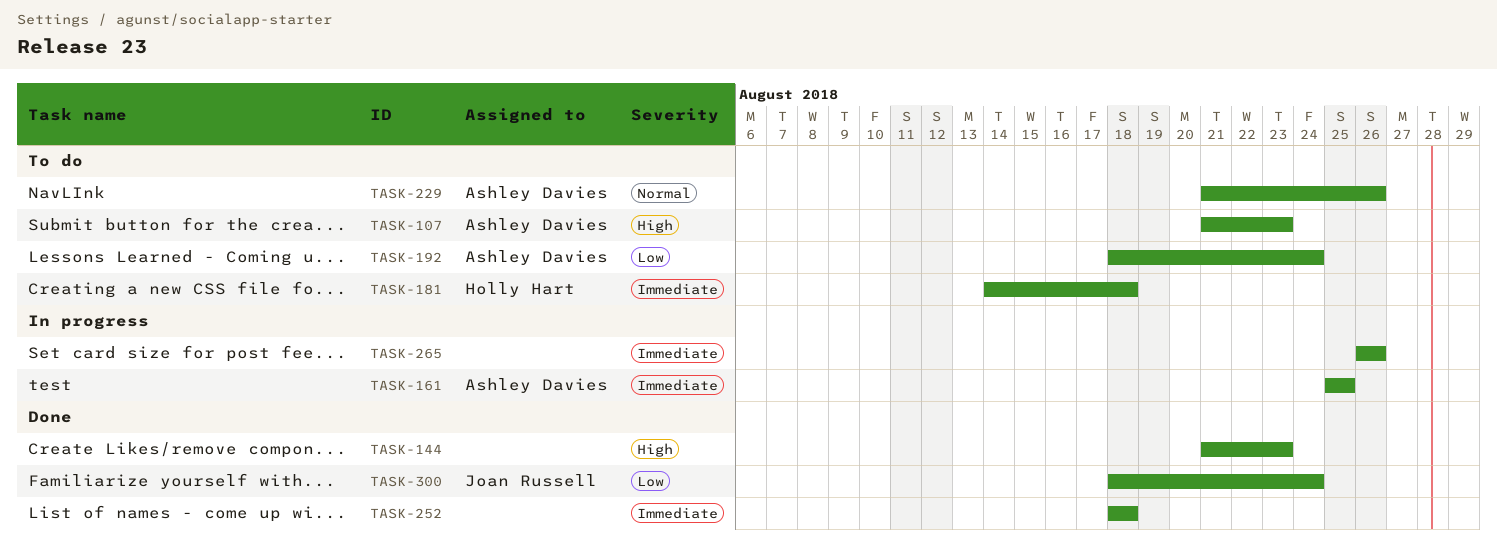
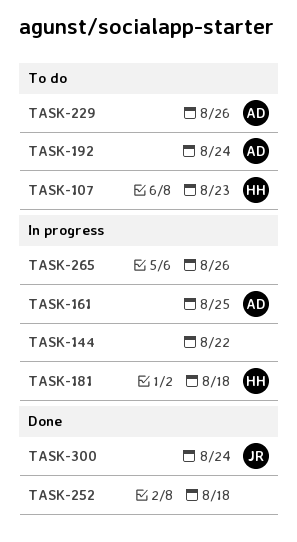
TASK-107, owner: Ashley Davies -> Holly Hart
TASK-144, status: Done -> In progress
TASK-144, due: Aug 23 -> Aug 22
TASK-181, status: To do -> In progress

